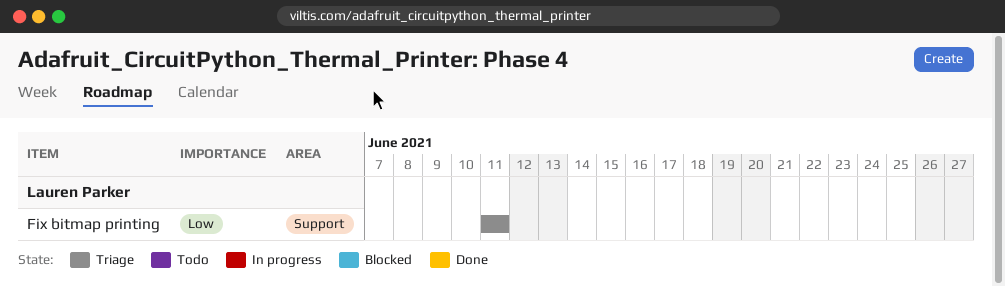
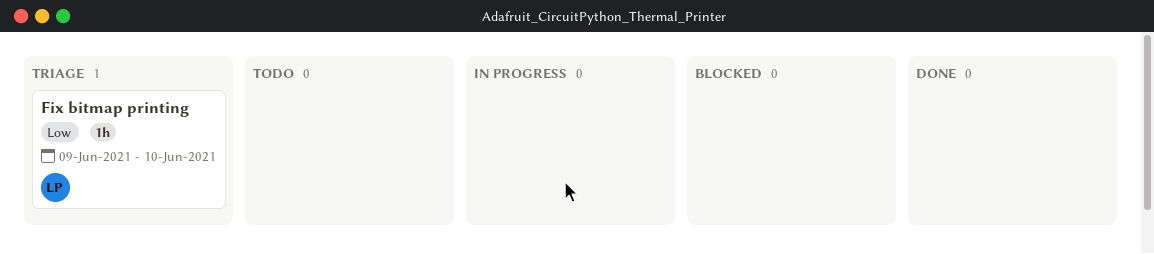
Fix bitmap printing, start: Jun 11 -> Jun 9
Fix bitmap printing, due: Jun 11 -> Jun 10

